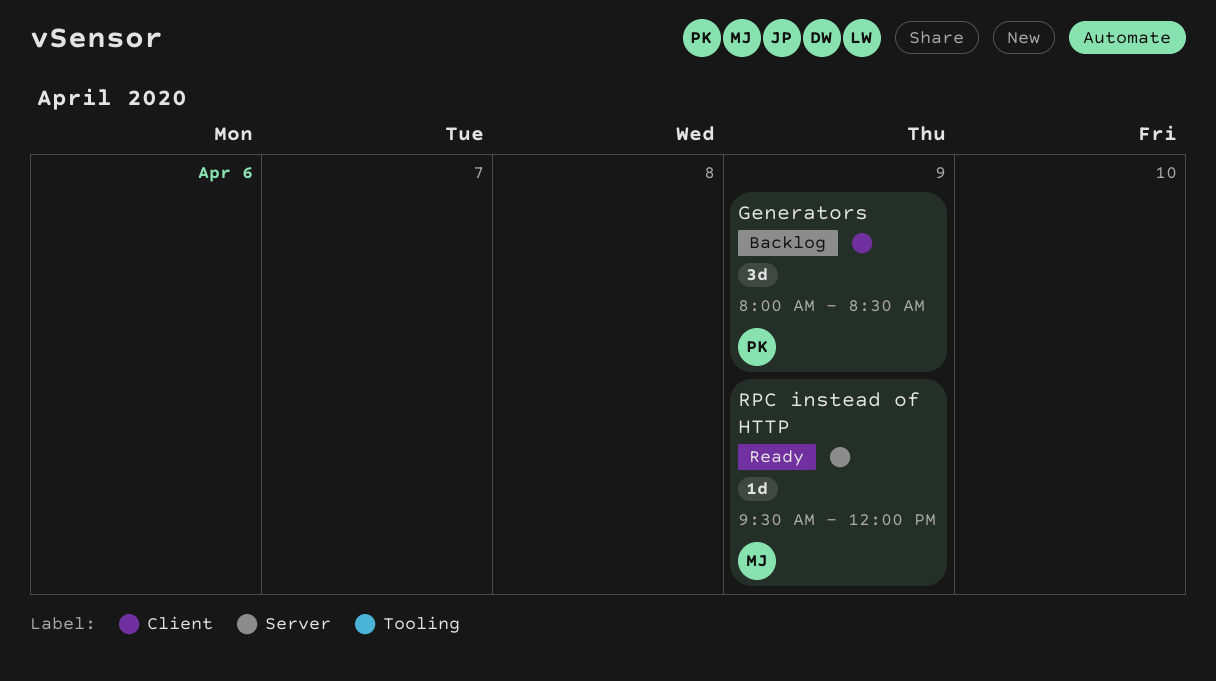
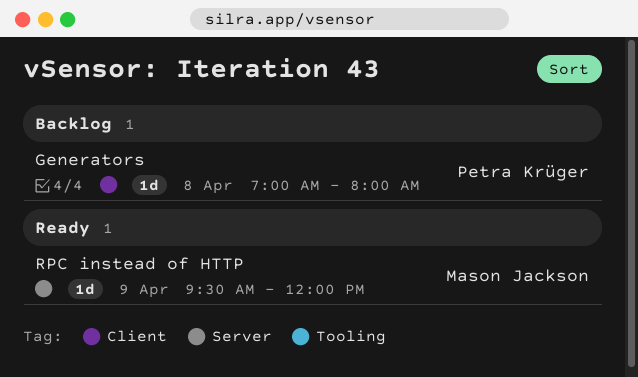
Generators, estimate: 3d -> 1d
Generators, day: Apr 9 -> Apr 8
Generators, begins: 08:00 -> 07:00
Generators, ends: 08:30 -> 08:00

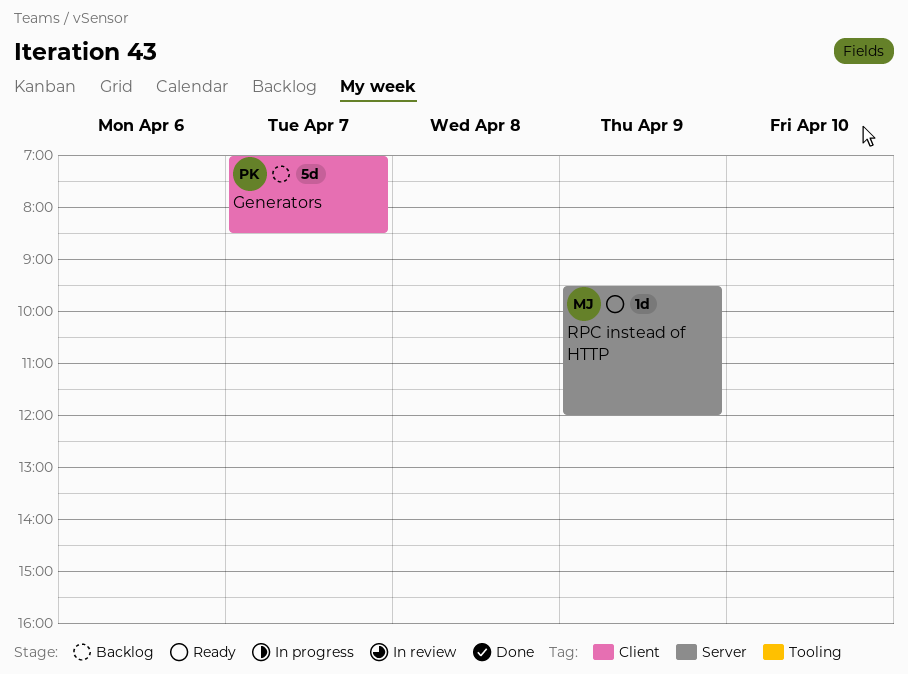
Generators, estimate: 1d -> 5d
Generators, day: Apr 8 -> Apr 7
Generators, ends: 08:00 -> 08:30

